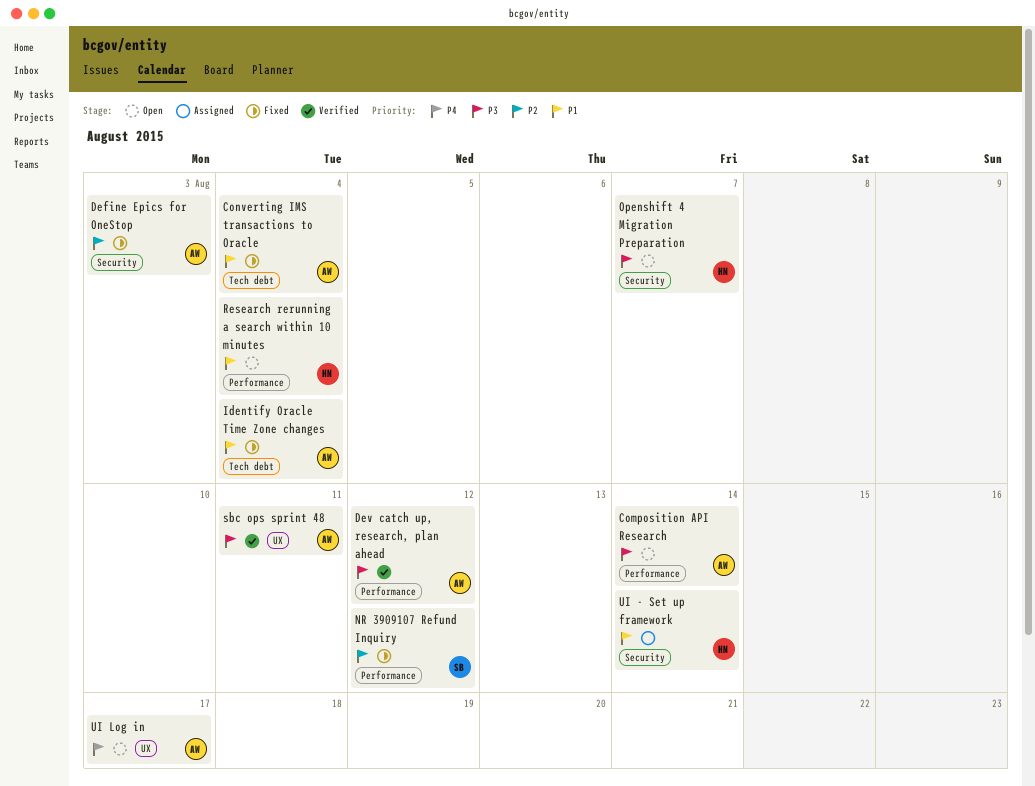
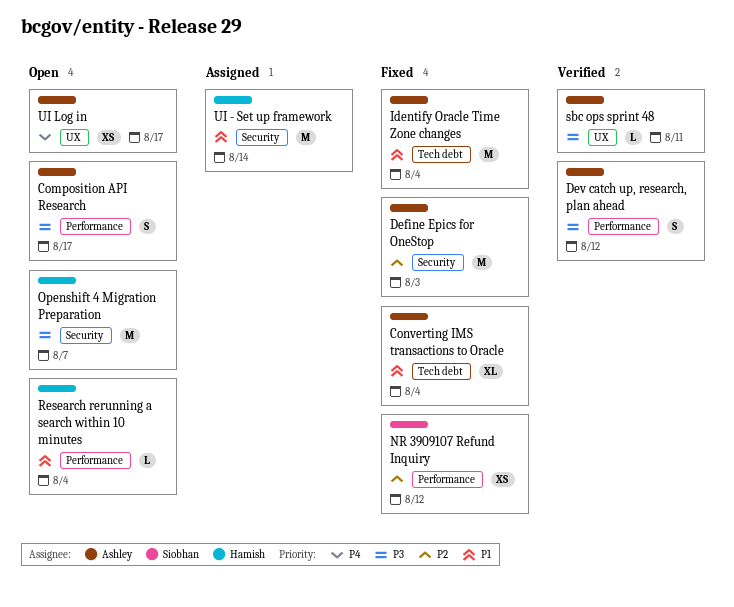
Composition API Research, due: Aug 14 -> Aug 17

